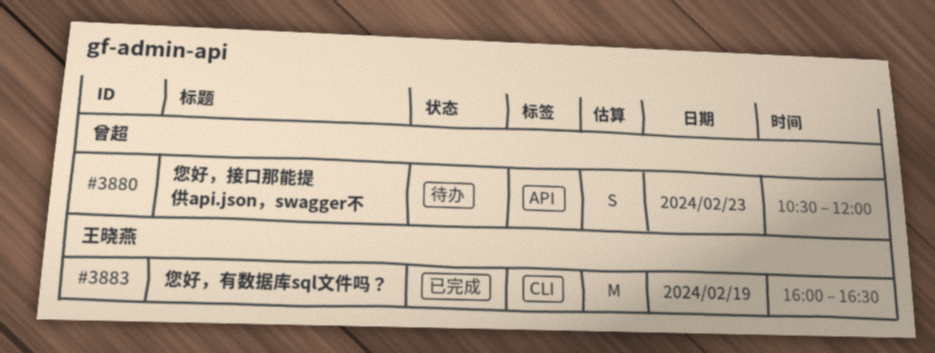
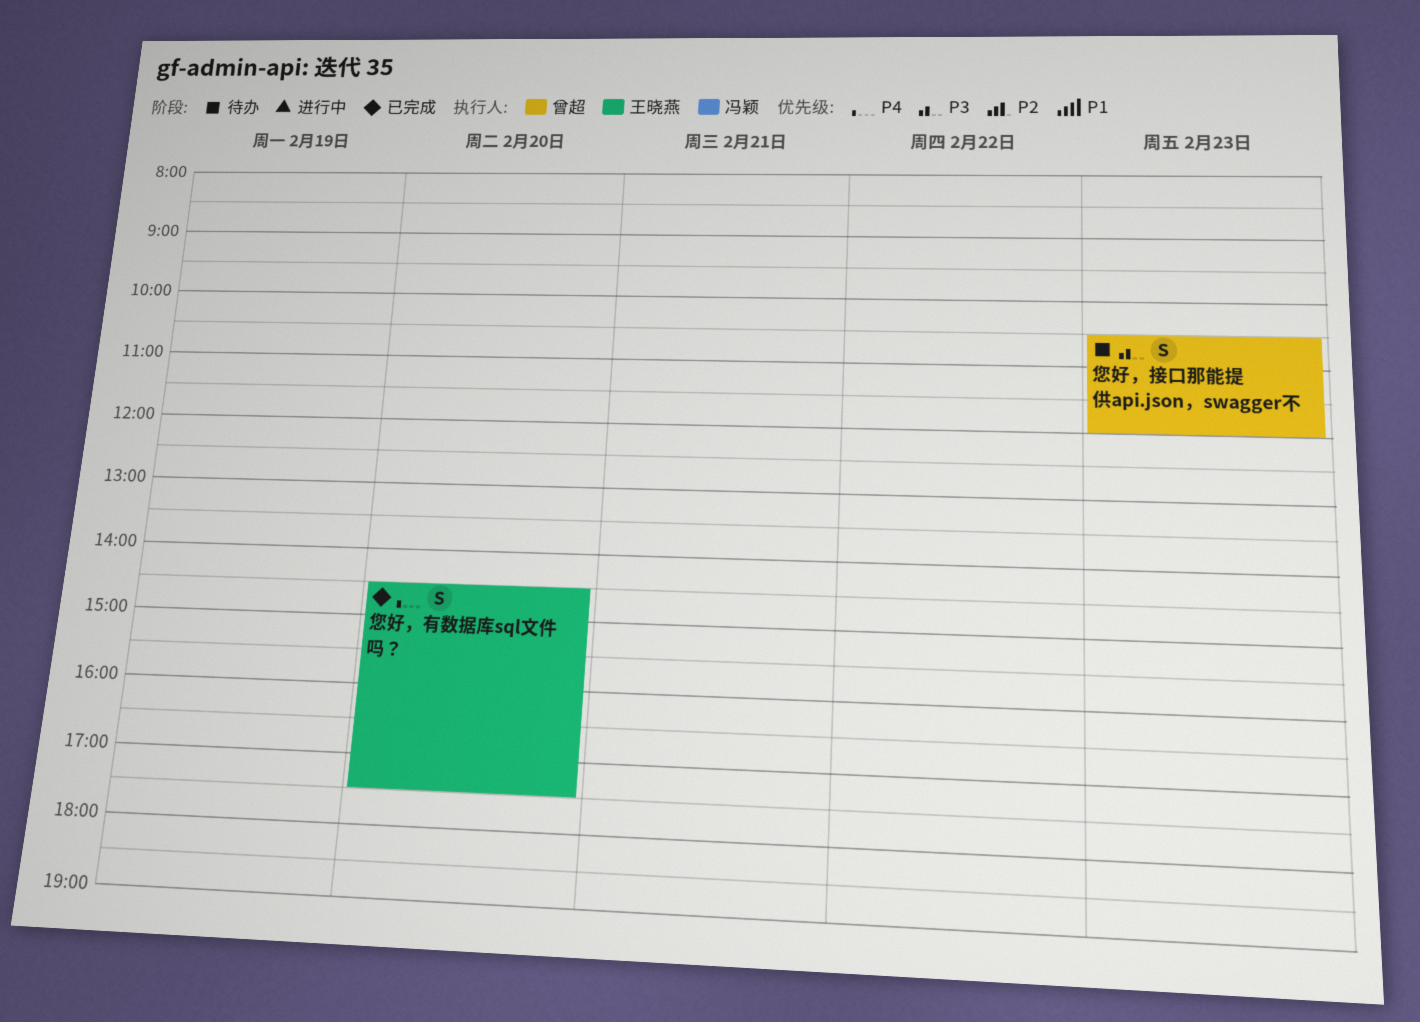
您好，有数据库sql文件吗？, estimate: M -> S
您好，有数据库sql文件吗？, day: Feb 19 -> Feb 20
您好，有数据库sql文件吗？, begins: 16:00 -> 14:30
您好，有数据库sql文件吗？, ends: 16:30 -> 17:30

